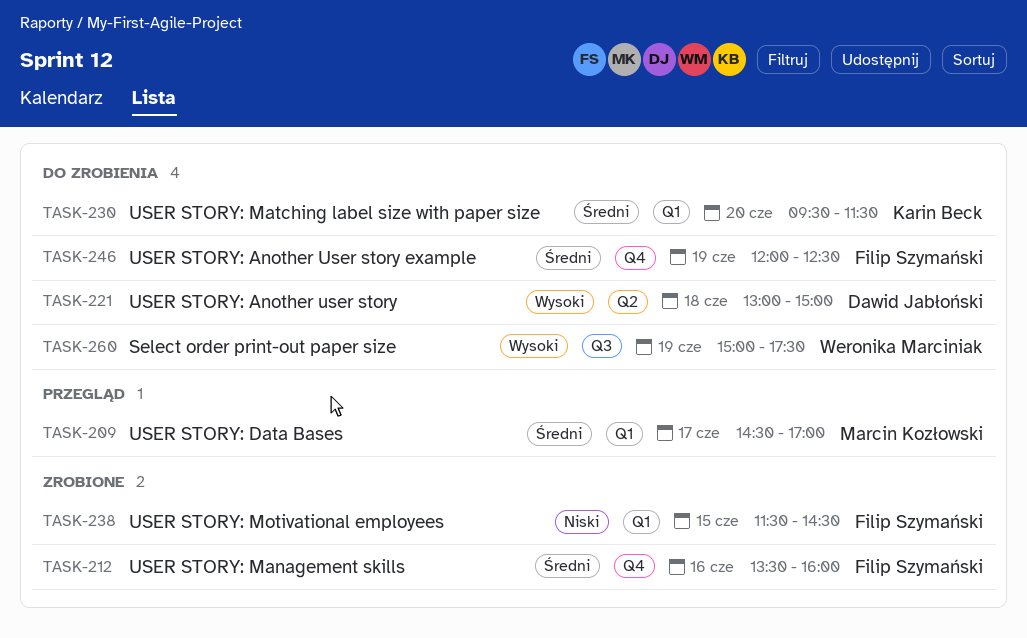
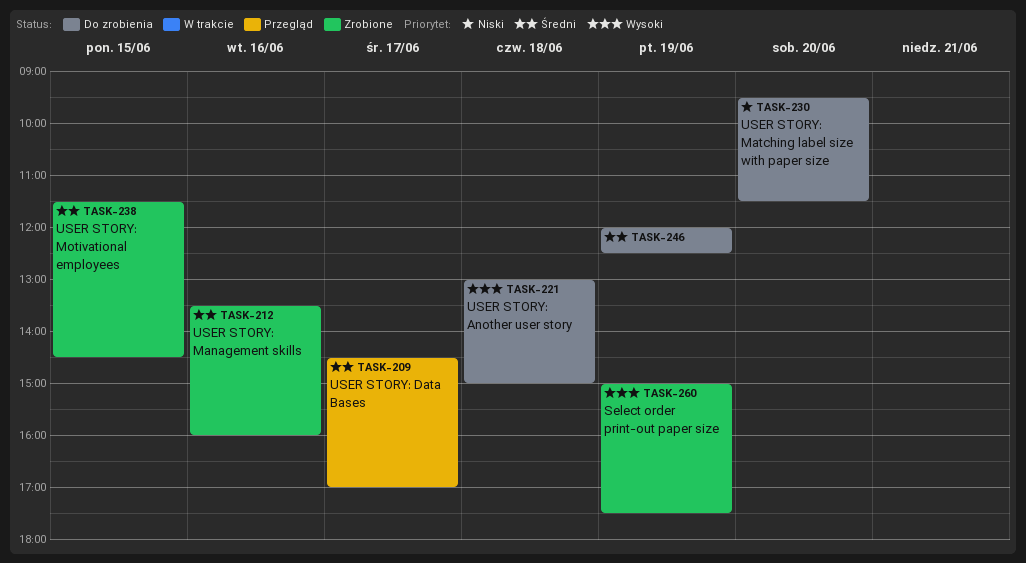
TASK-230, priority: Średni -> Niski
TASK-238, priority: Niski -> Średni
TASK-260, status: Do zrobienia -> Zrobione

